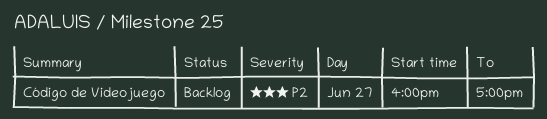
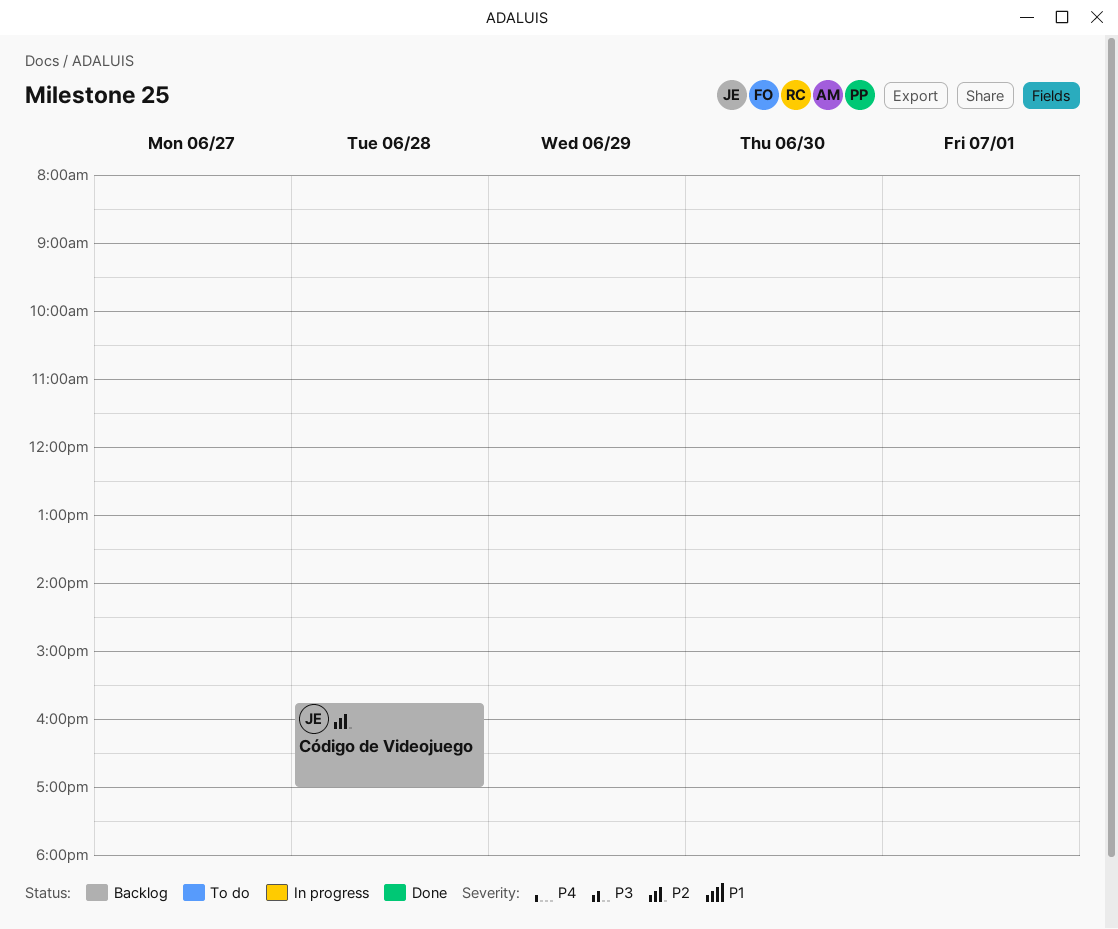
Código de Videojuego, day: Jun 27 -> Jun 28
Código de Videojuego, begins: 16:00 -> 15:45

